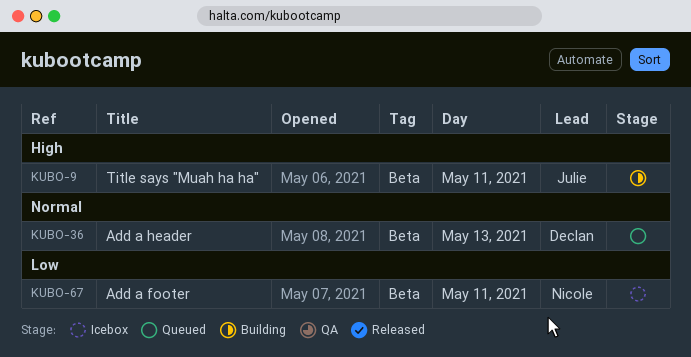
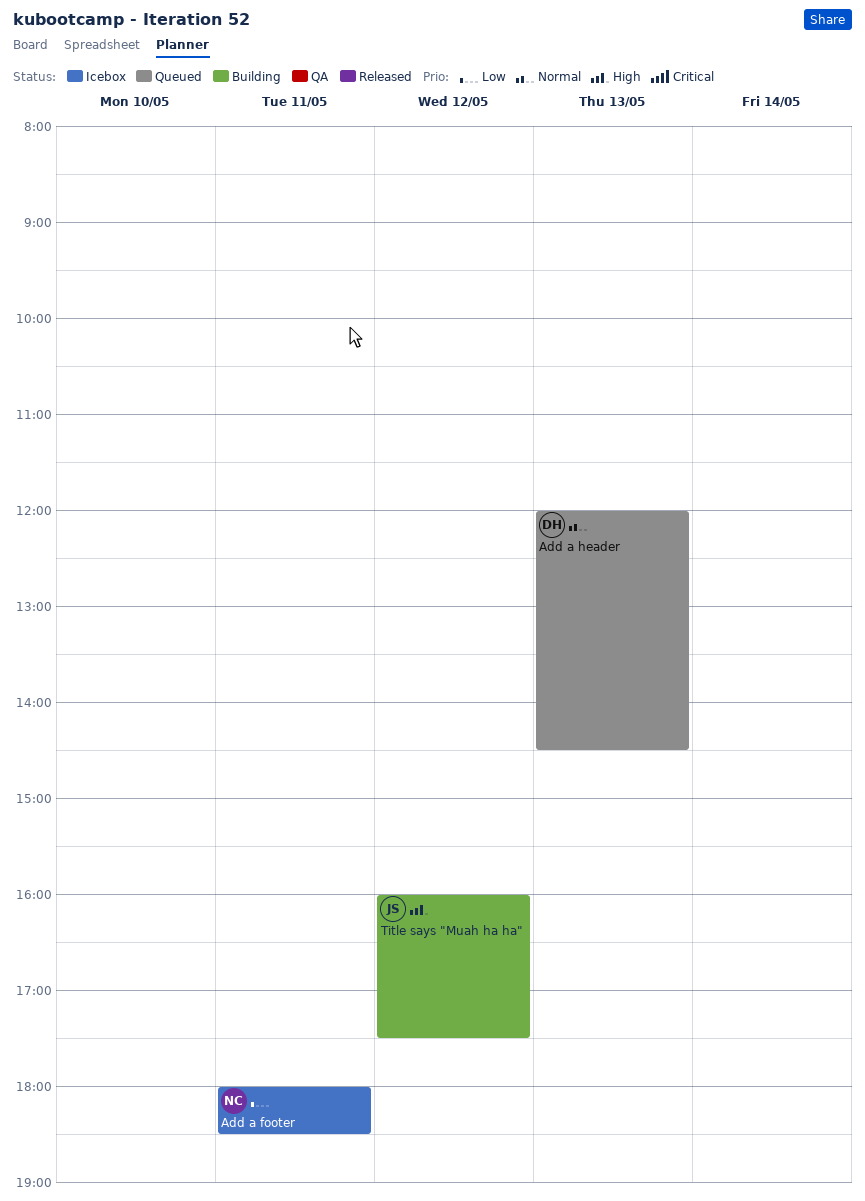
Title says "Muah ha ha", day: May 11 -> May 12

